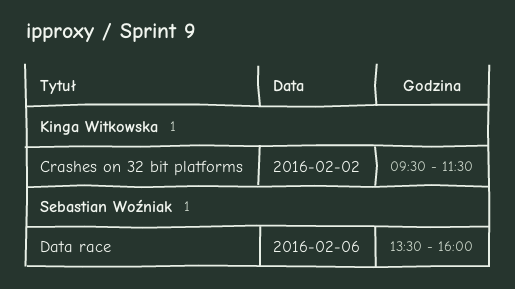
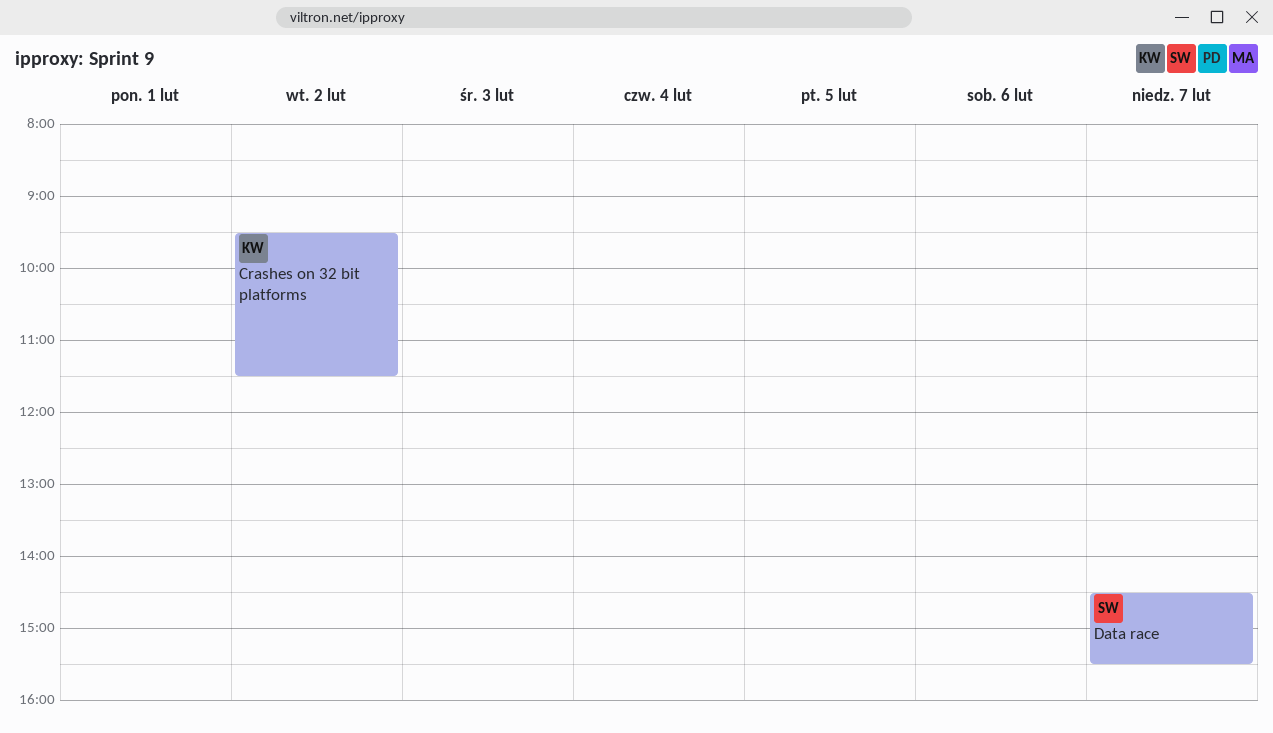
Data race, day: Feb 6 -> Feb 7
Data race, begins: 13:30 -> 14:30
Data race, ends: 16:00 -> 15:30

